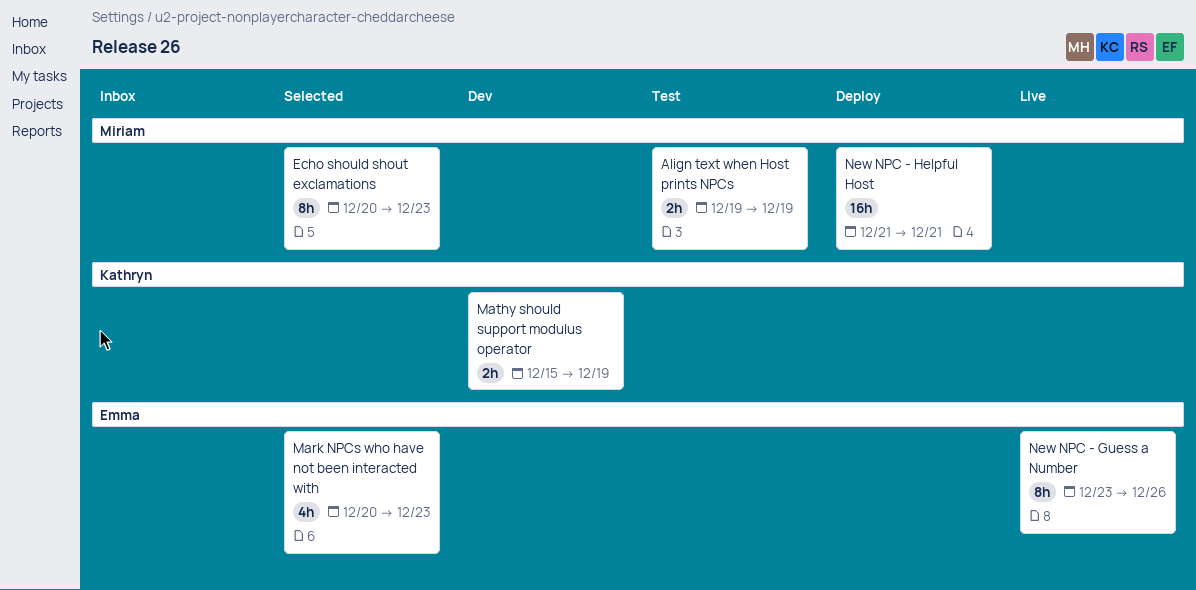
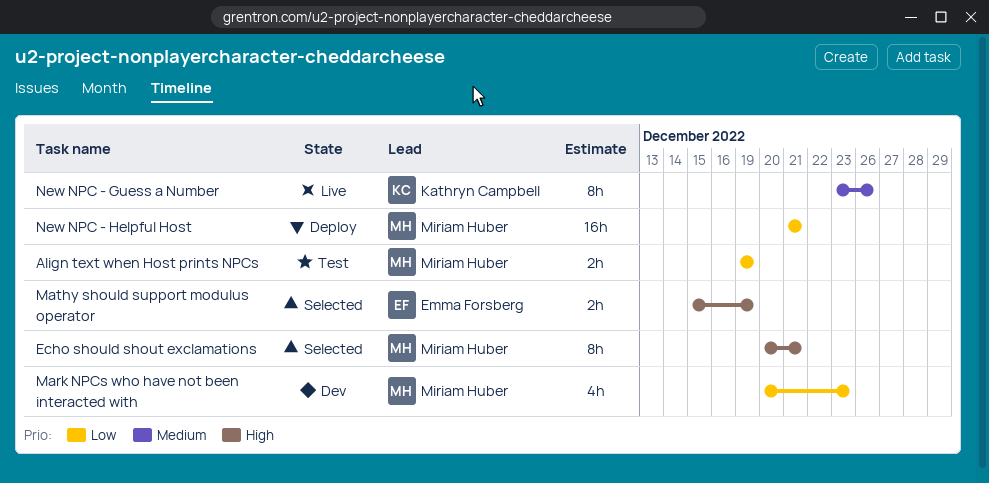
Echo should shout exclamations, due: Dec 23 -> Dec 21
Mark NPCs who have not been interacted with, status: Selected -> Dev
Mark NPCs who have not been interacted with, owner: Emma Forsberg -> Miriam Huber
Mathy should support modulus operator, status: Dev -> Selected
Mathy should support modulus operator, owner: Kathryn Campbell -> Emma Forsberg
New NPC - Guess a Number, owner: Emma Forsberg -> Kathryn Campbell

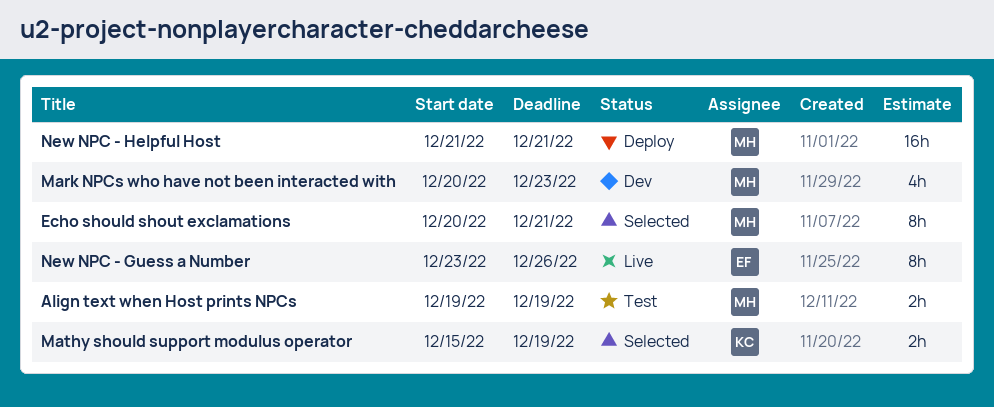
Mathy should support modulus operator, owner: Emma Forsberg -> Kathryn Campbell
New NPC - Guess a Number, owner: Kathryn Campbell -> Emma Forsberg

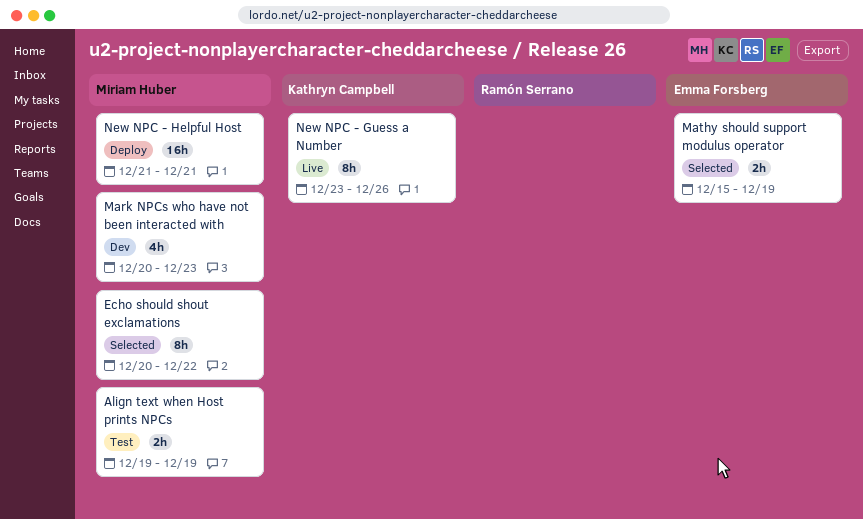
Echo should shout exclamations, due: Dec 21 -> Dec 22
Mathy should support modulus operator, owner: Kathryn Campbell -> Emma Forsberg
New NPC - Guess a Number, owner: Emma Forsberg -> Kathryn Campbell

